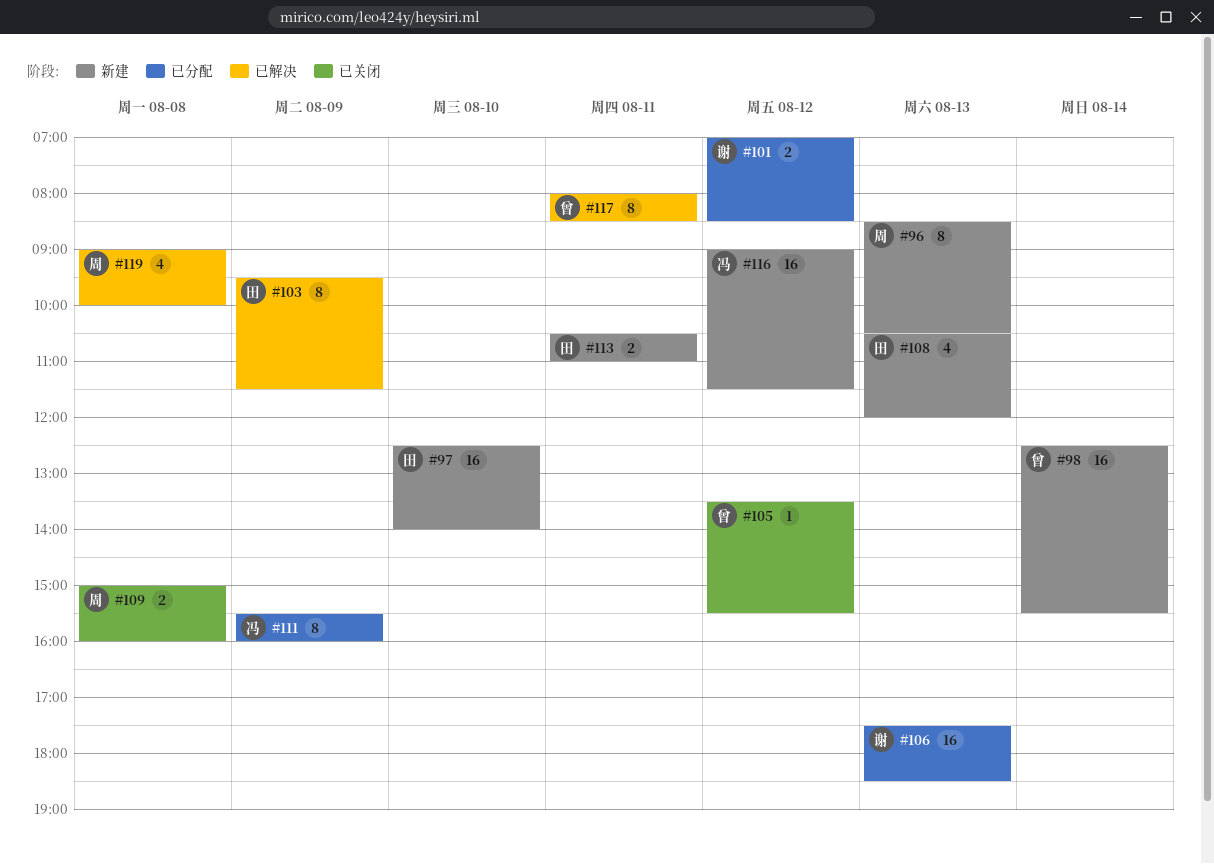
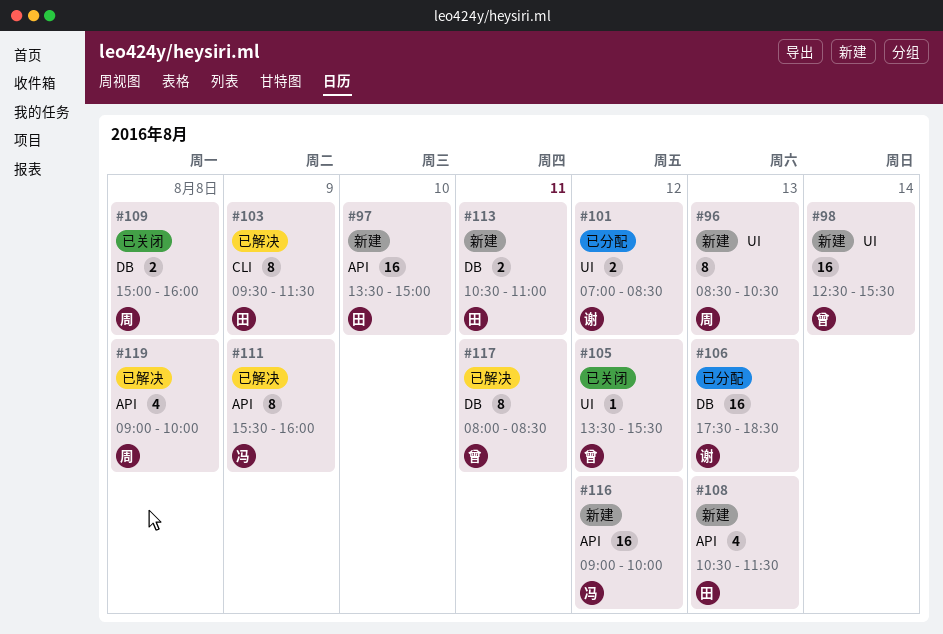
#97, begins: 12:30 -> 13:30
#97, ends: 14:00 -> 15:00
#108, ends: 12:00 -> 11:30
#111, status: 已分配 -> 已解决
#116, ends: 11:30 -> 10:00

